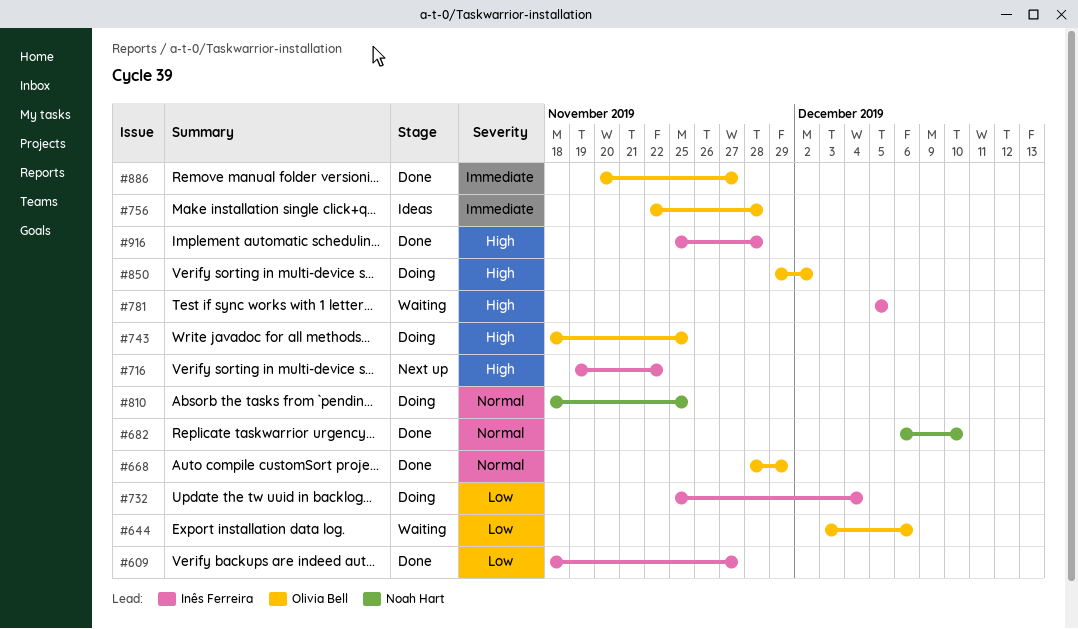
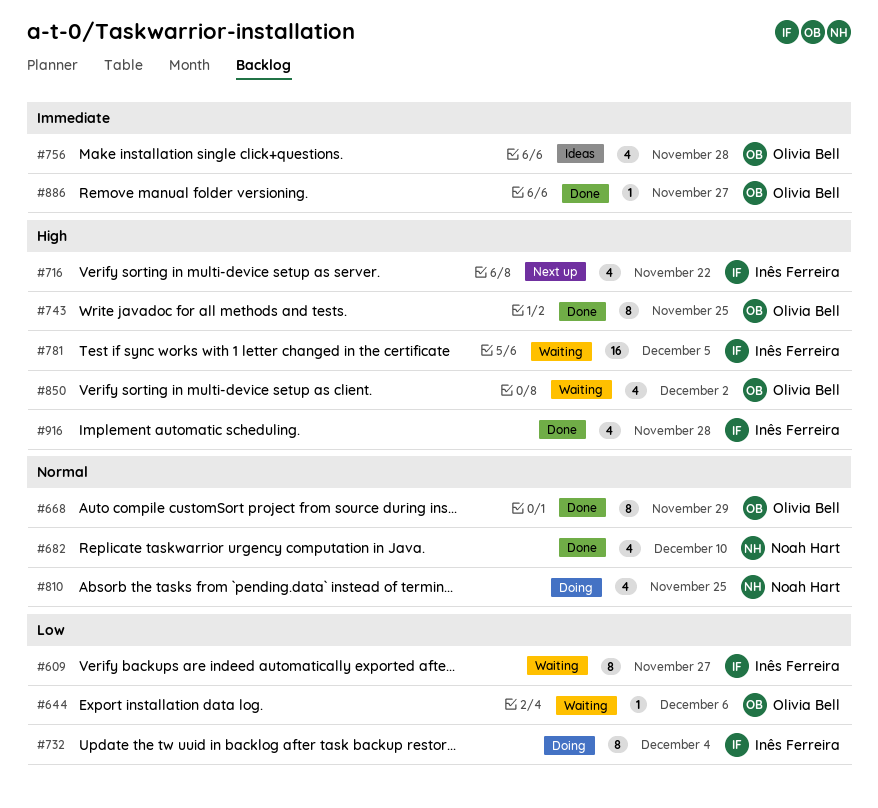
#609, status: Done -> Waiting
#743, status: Doing -> Done
#850, status: Doing -> Waiting

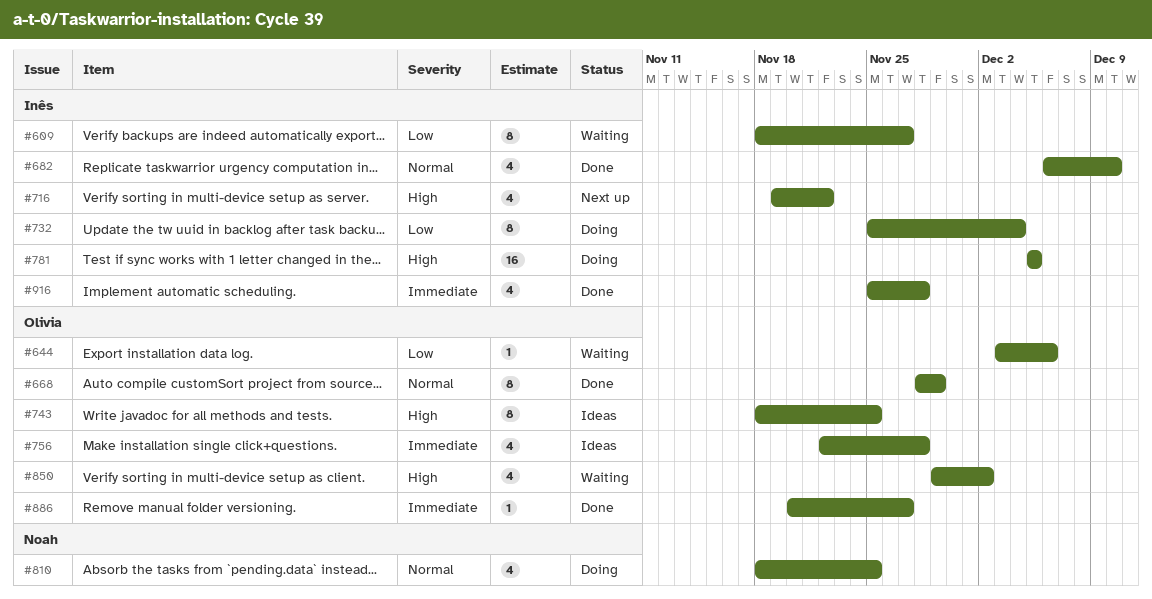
#682, owner: Noah Hart -> Inês Ferreira
#743, status: Done -> Ideas
#781, status: Waiting -> Doing
#916, priority: High -> Immediate

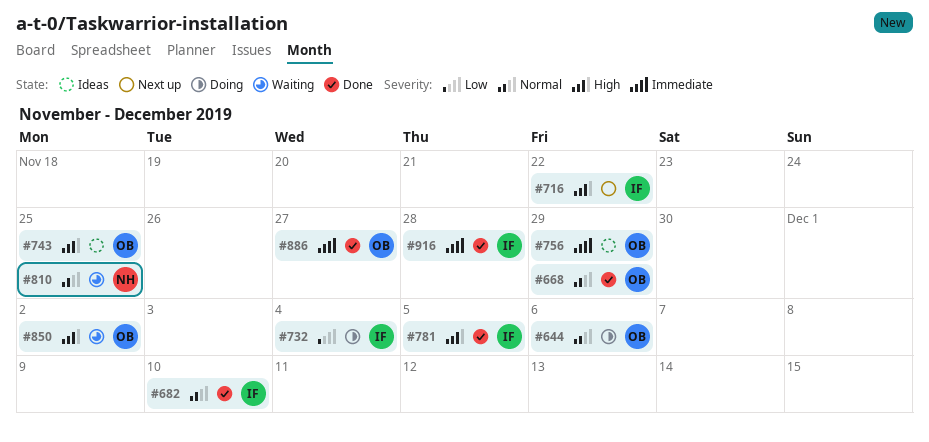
#609: present -> none
#644, status: Waiting -> Doing
#644, priority: Low -> Normal
#756, due: Nov 28 -> Nov 29
#781, status: Doing -> Done
#810, status: Doing -> Waiting

